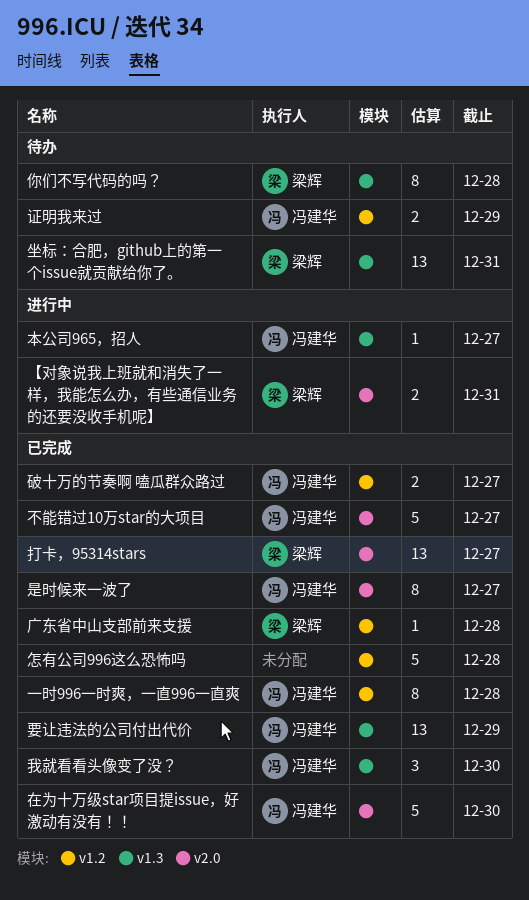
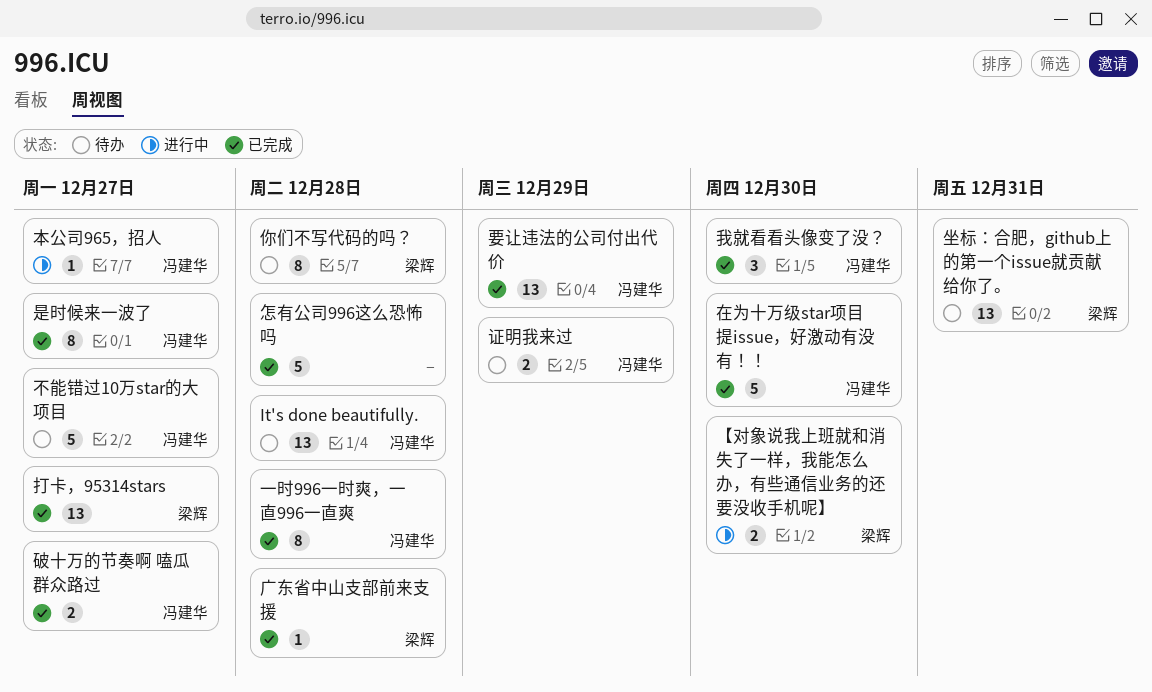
It's done beautifully.: none -> present
【对象说我上班就和消失了一样，我能怎么办，有些通信业务的还要没收手机呢】, due: Dec 31 -> Dec 30
不能错过10万star的大项目, status: 已完成 -> 待办

